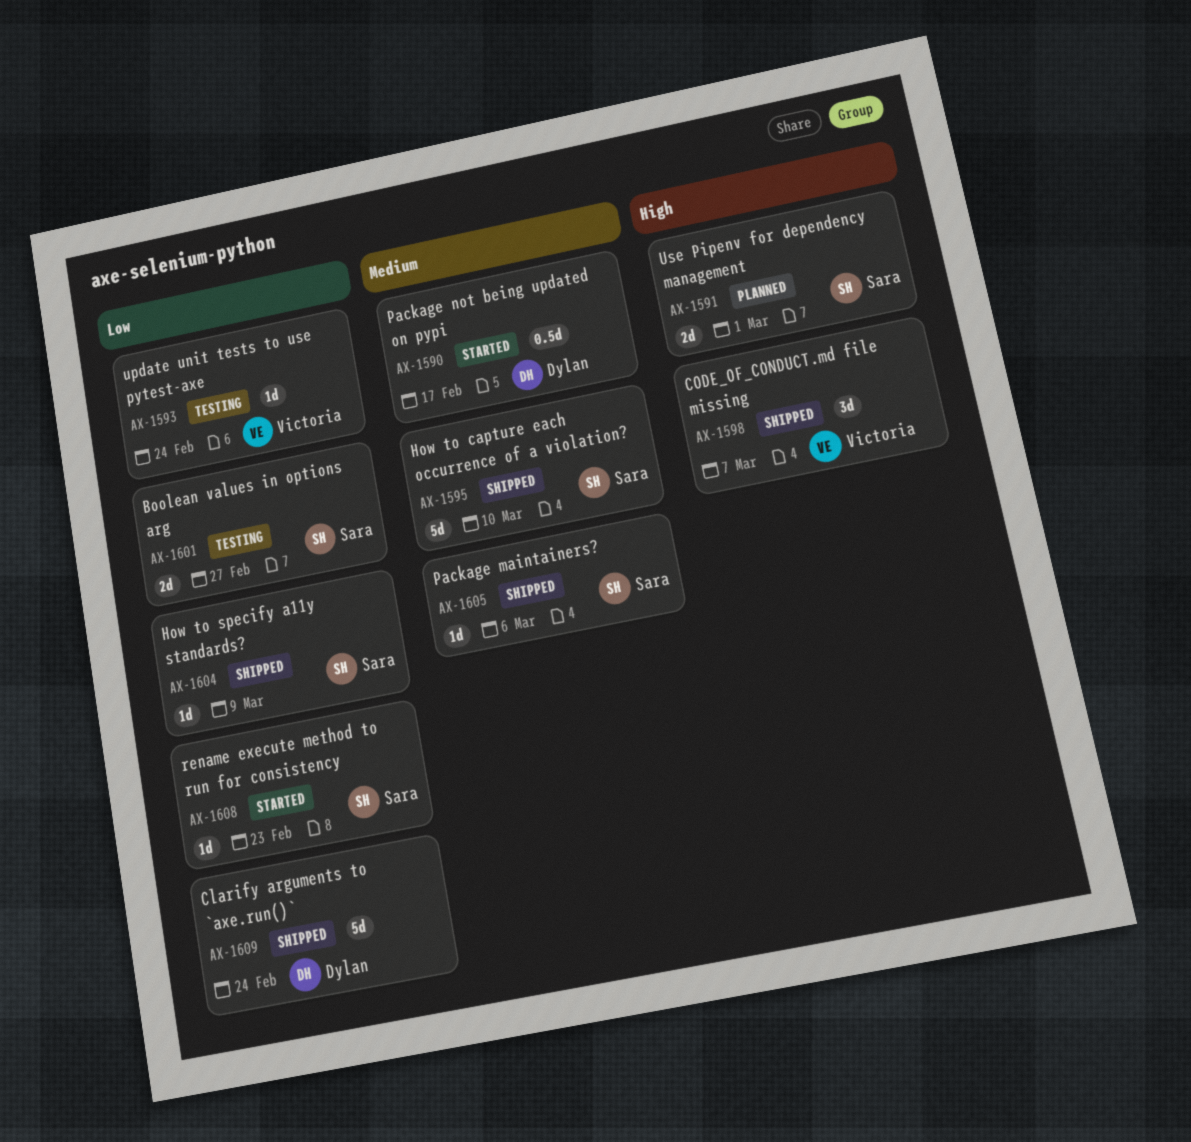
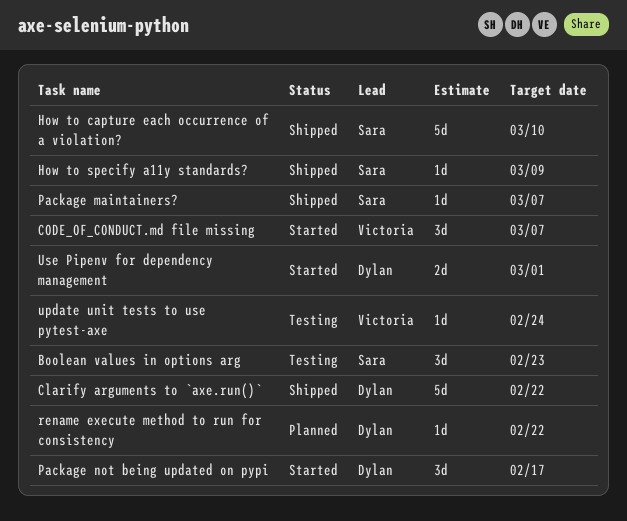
Boolean values in options arg, estimate: 2d -> 3d
Boolean values in options arg, due: Feb 27 -> Feb 23
Clarify arguments to `axe.run()`, due: Feb 24 -> Feb 22
CODE_OF_CONDUCT.md file missing, status: Shipped -> Started
Package maintainers?, due: Mar 6 -> Mar 7
Package not being updated on pypi, estimate: 0.5d -> 3d
rename execute method to run for consistency, status: Started -> Planned
rename execute method to run for consistency, owner: Sara -> Dylan
rename execute method to run for consistency, due: Feb 23 -> Feb 22
Use Pipenv for dependency management, status: Planned -> Started
Use Pipenv for dependency management, owner: Sara -> Dylan

